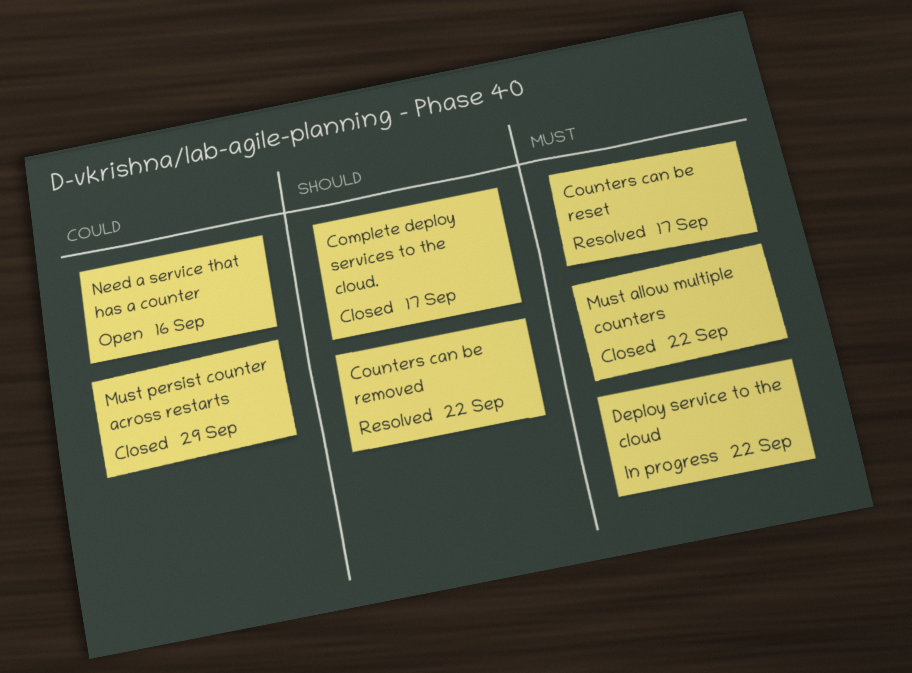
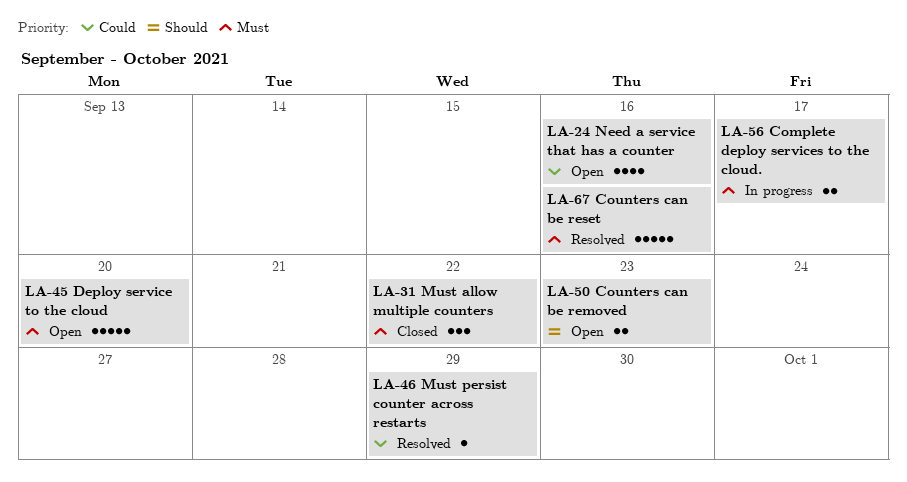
Complete deploy services to the cloud., status: Closed -> In progress
Complete deploy services to the cloud., priority: Should -> Must
Counters can be removed, status: Resolved -> Open
Counters can be removed, due: Sep 22 -> Sep 23
Counters can be reset, due: Sep 17 -> Sep 16
Deploy service to the cloud, status: In progress -> Open
Deploy service to the cloud, due: Sep 22 -> Sep 20
Must persist counter across restarts, status: Closed -> Resolved

